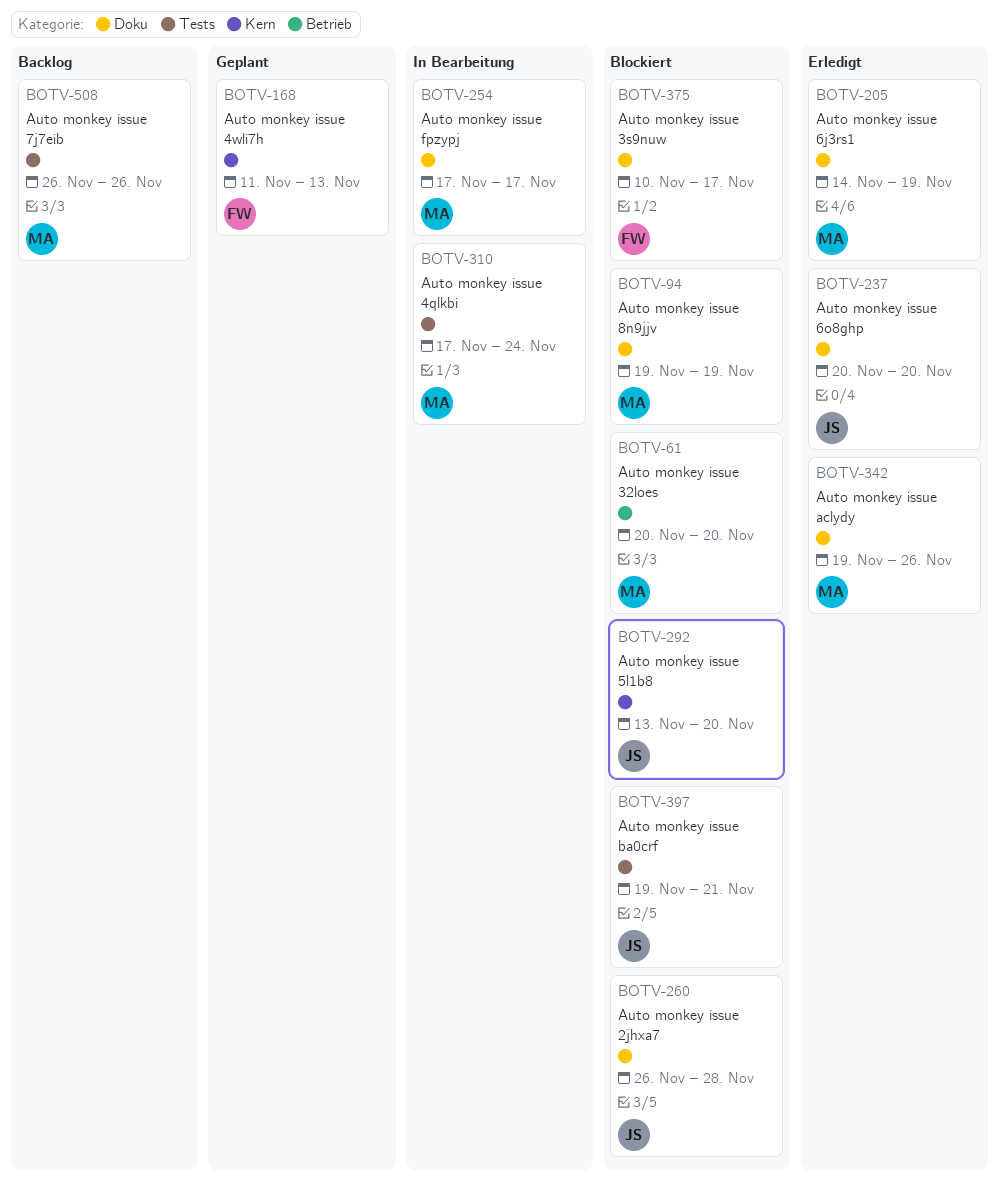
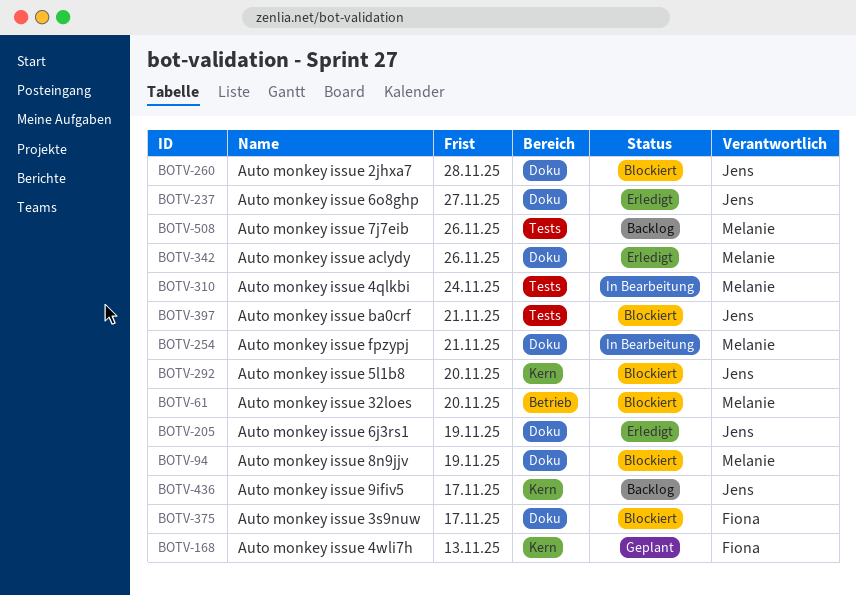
BOTV-205, owner: Melanie -> Jens
BOTV-237, due: Nov 20 -> Nov 27
BOTV-254, due: Nov 17 -> Nov 21
BOTV-436: none -> present

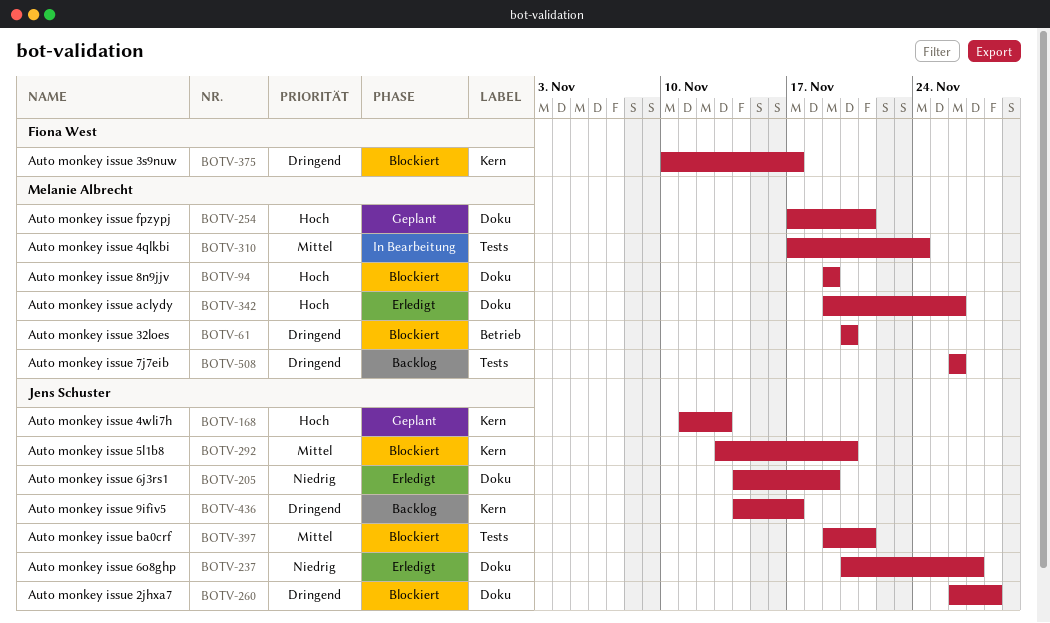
BOTV-168, owner: Fiona West -> Jens Schuster
BOTV-254, status: In Bearbeitung -> Geplant
BOTV-375, label: Doku -> Kern

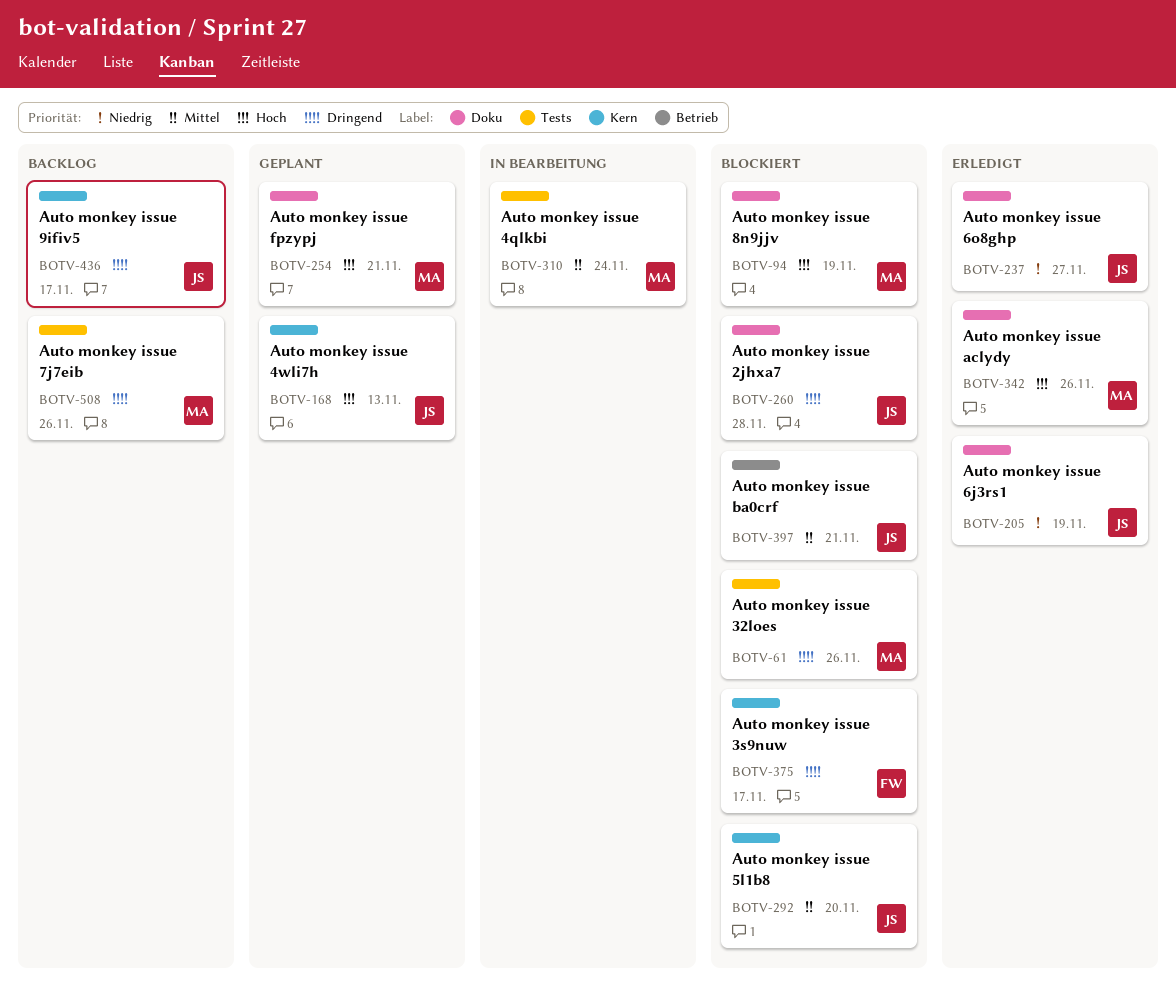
BOTV-61, label: Betrieb -> Tests
BOTV-61, due: Nov 20 -> Nov 26
BOTV-397, label: Tests -> Betrieb

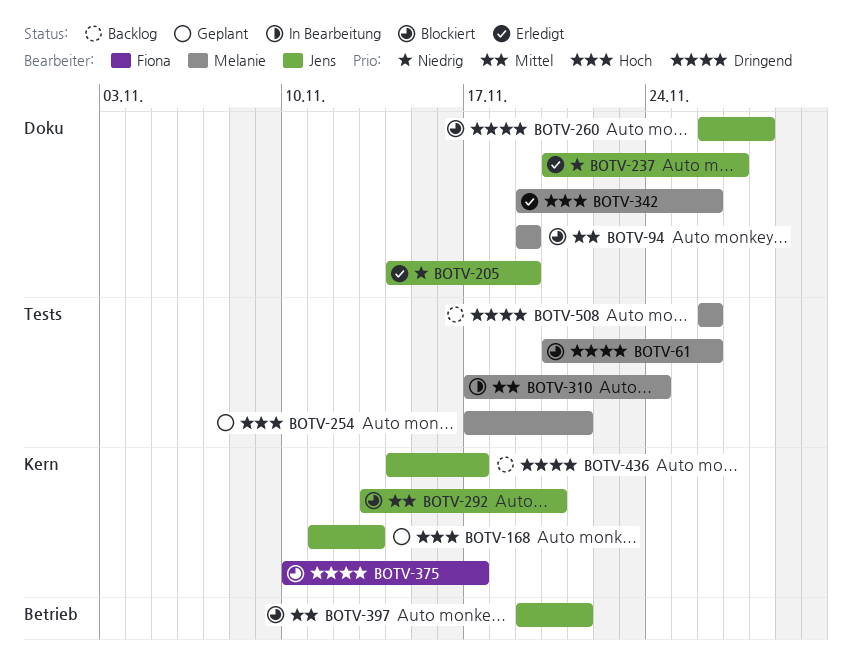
BOTV-94, priority: Hoch -> Mittel
BOTV-254, label: Doku -> Tests

